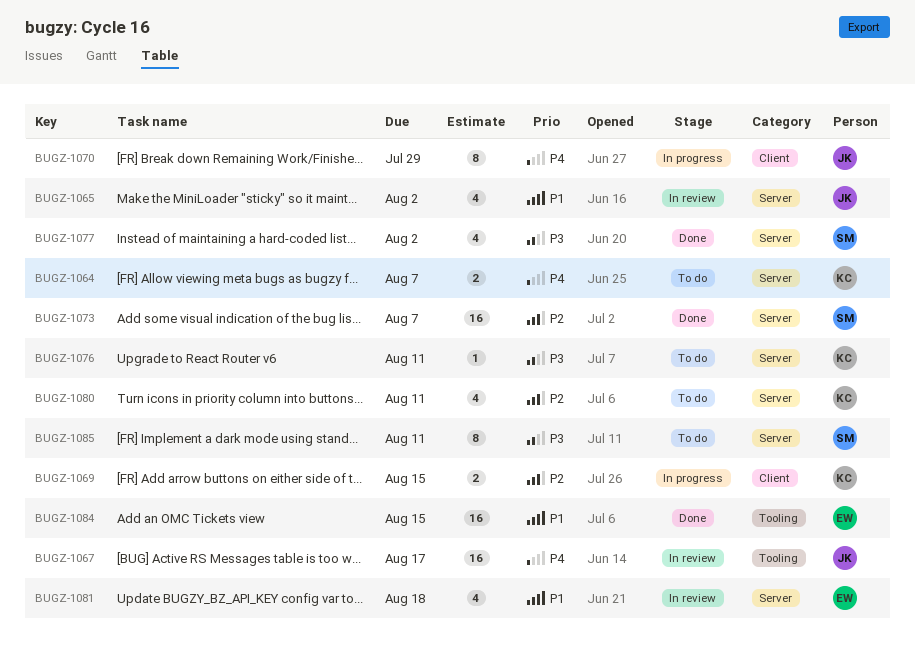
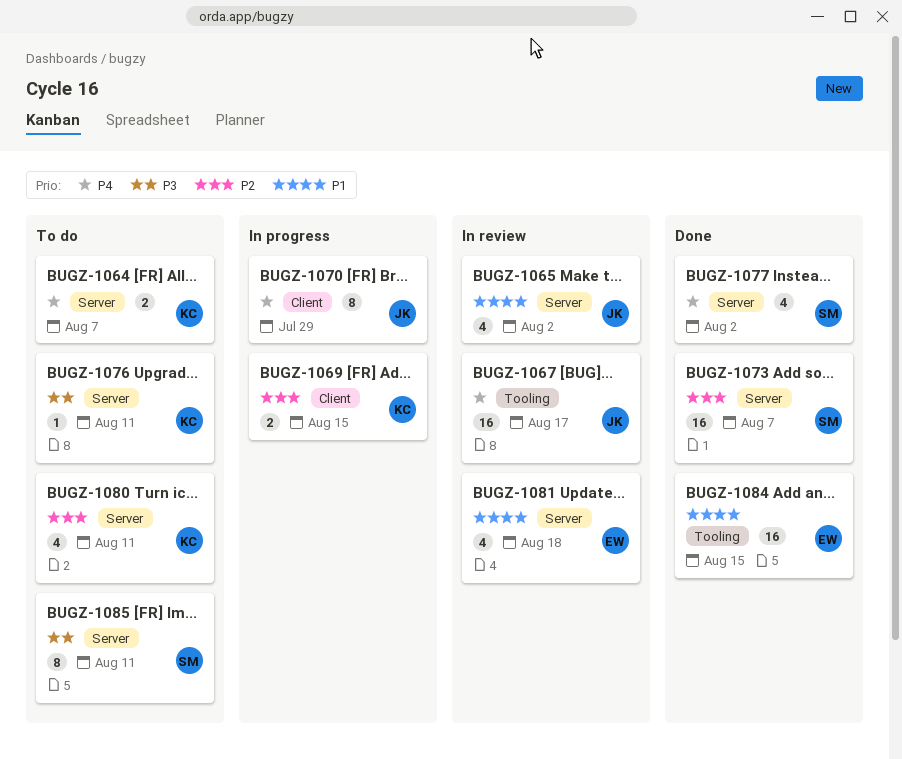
BUGZ-1077, priority: P3 -> P4

